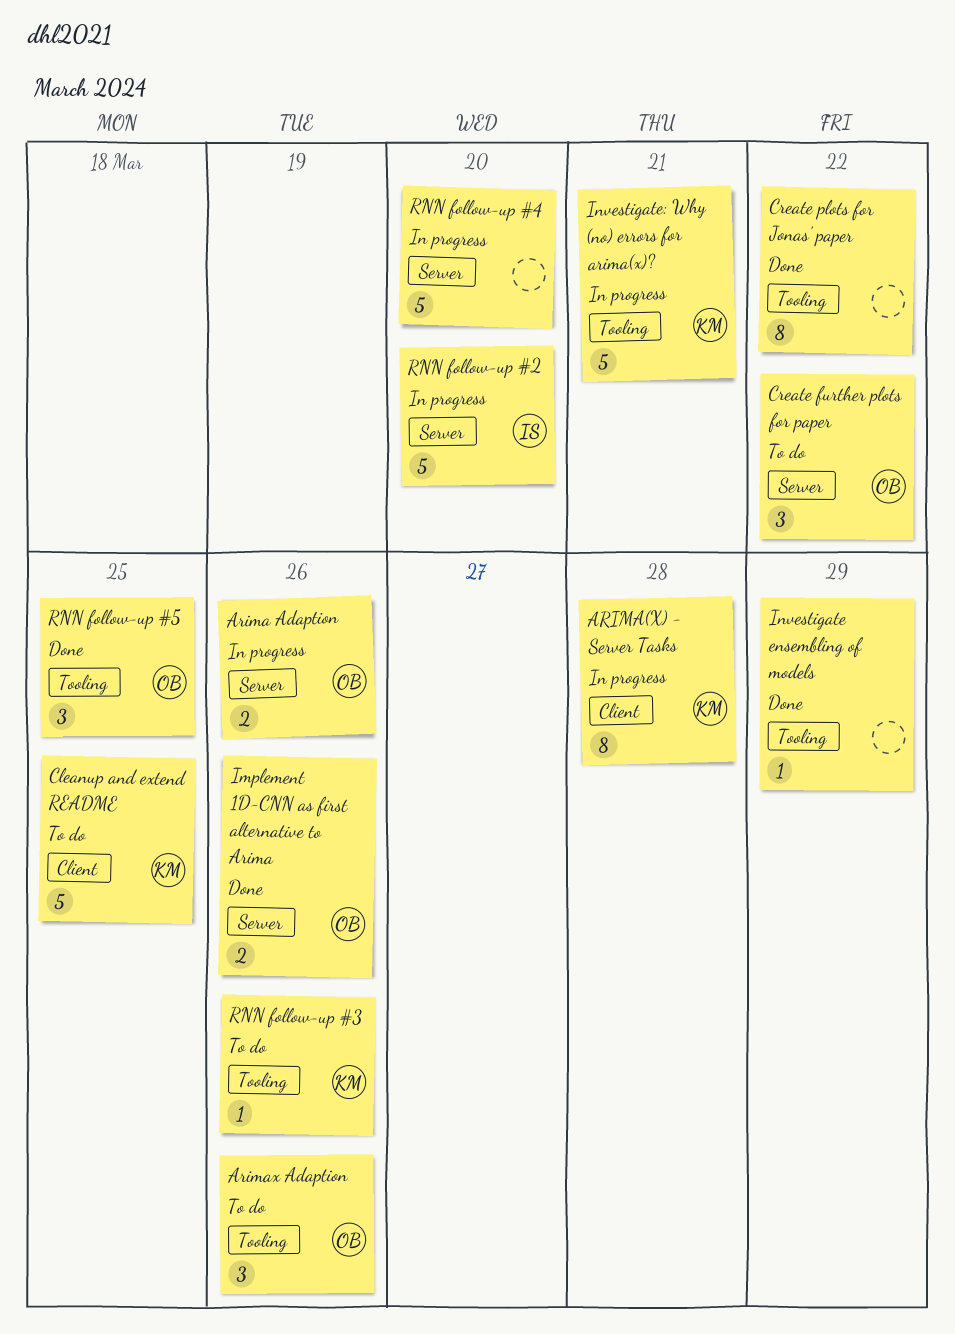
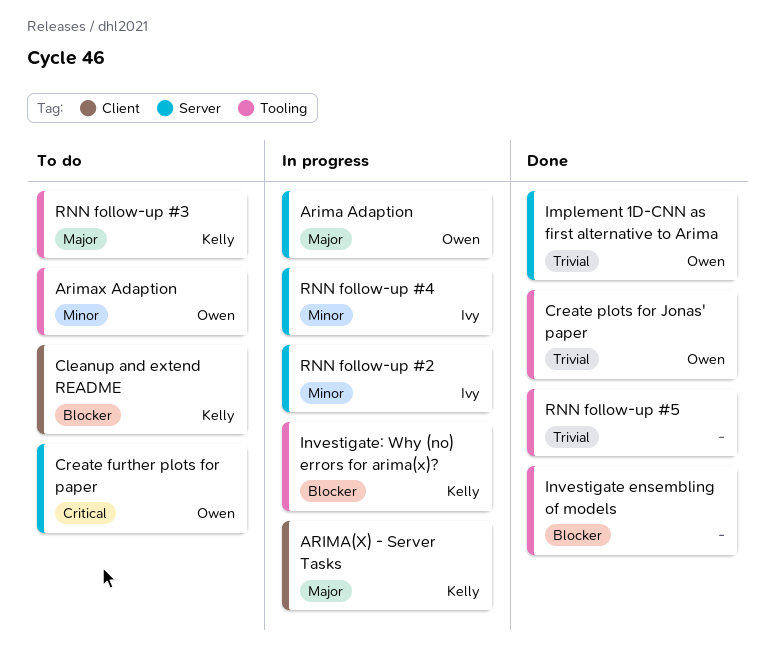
Create plots for Jonas' paper, owner: none -> Owen
RNN follow-up #4, owner: none -> Ivy
RNN follow-up #5, owner: Owen -> none

